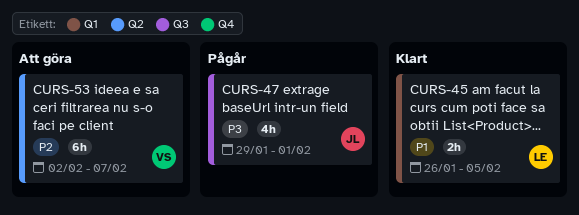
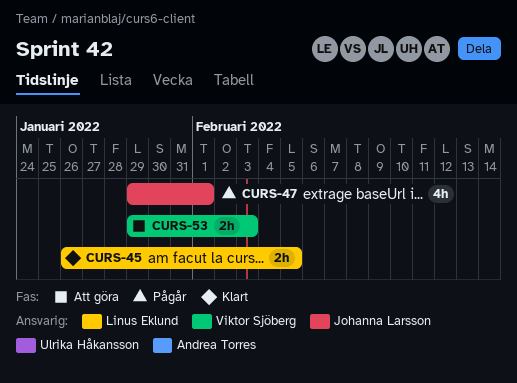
CURS-53, estimate: 6h -> 2h
CURS-53, start: Feb 2 -> Jan 29
CURS-53, due: Feb 7 -> Feb 3

